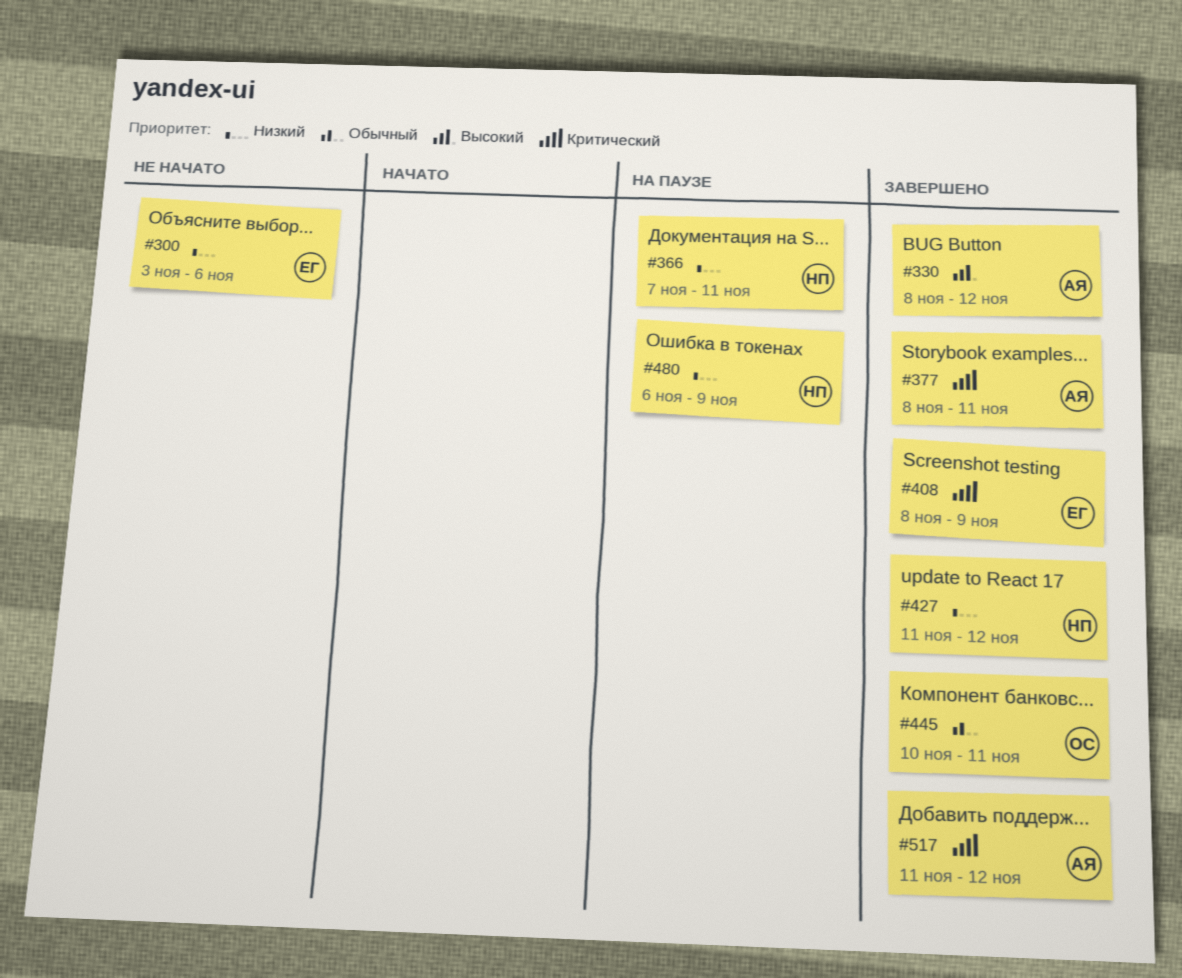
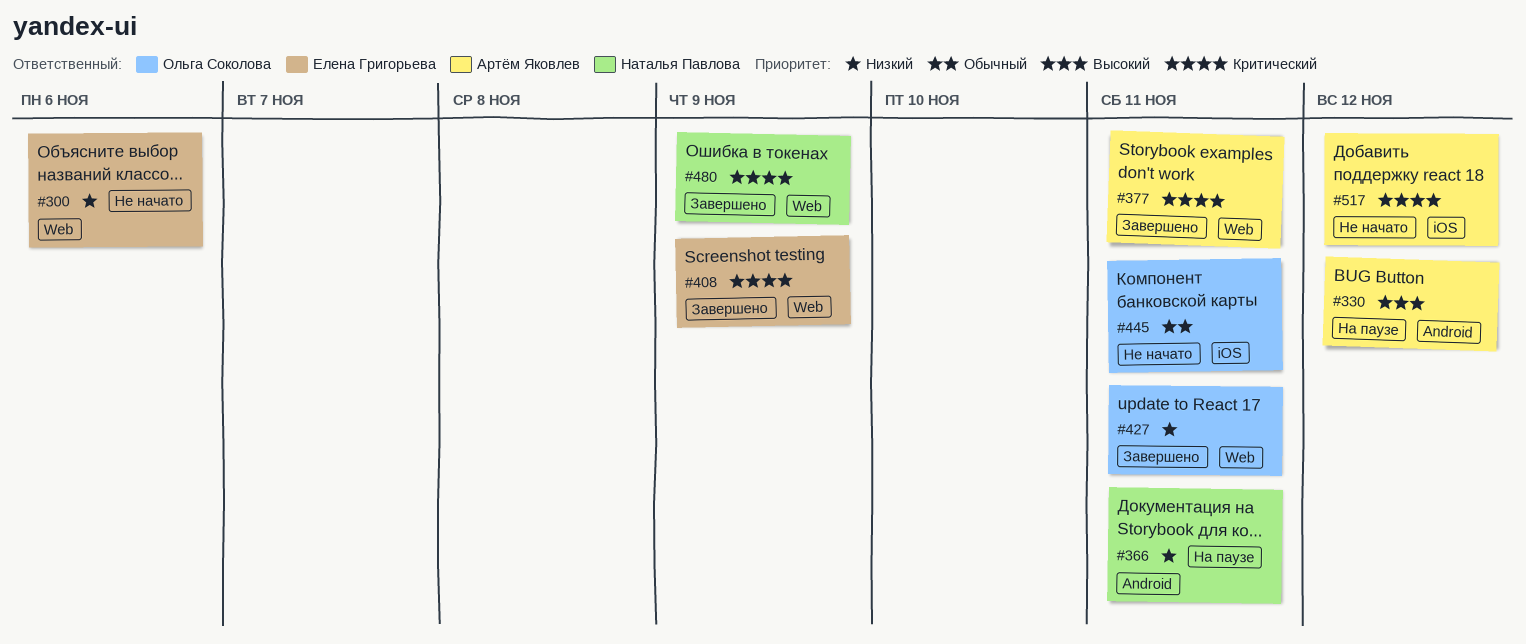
#330, status: Завершено -> На паузе
#427, owner: Наталья Павлова -> Ольга Соколова
#427, due: Nov 12 -> Nov 11
#445, status: Завершено -> Не начато
#480, status: На паузе -> Завершено
#480, priority: Низкий -> Критический
#517, status: Завершено -> Не начато

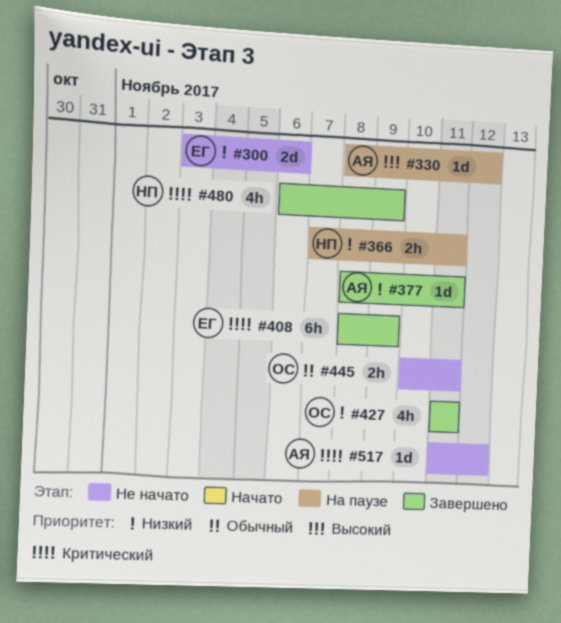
#377, priority: Критический -> Низкий

